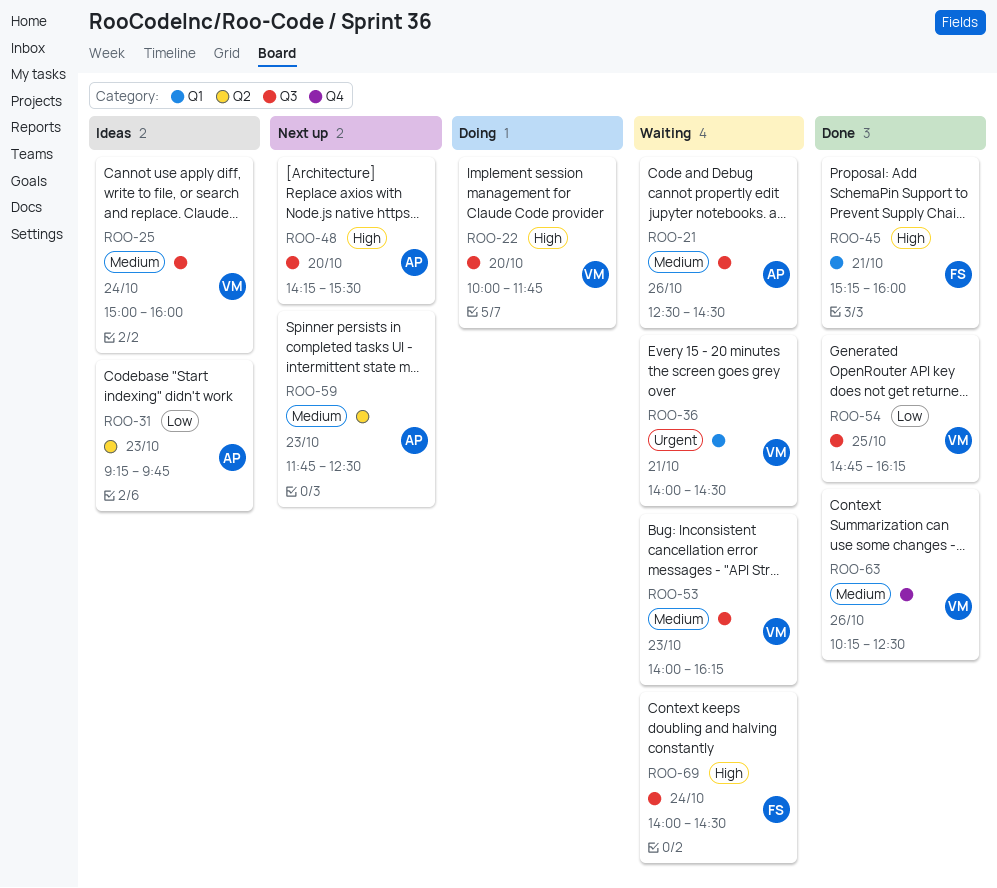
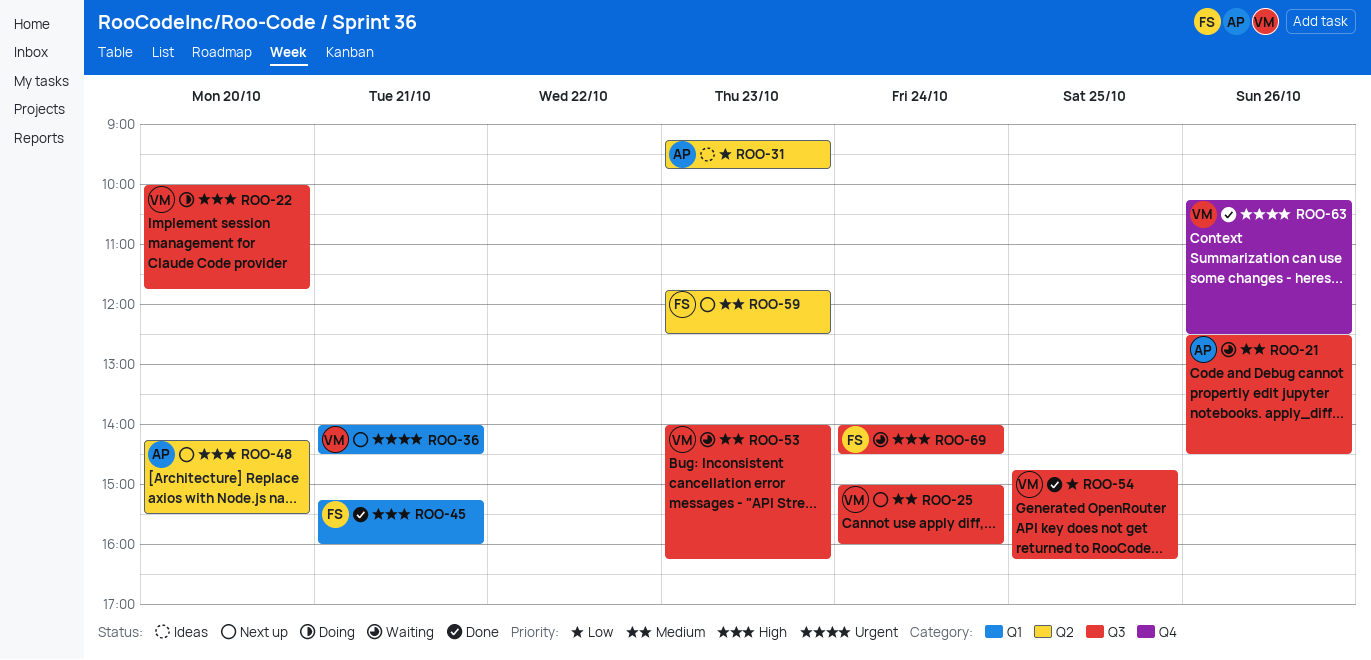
ROO-25, status: Ideas -> Next up
ROO-36, status: Waiting -> Next up
ROO-48, label: Q3 -> Q2
ROO-59, owner: AP -> FS
ROO-63, priority: Medium -> Urgent

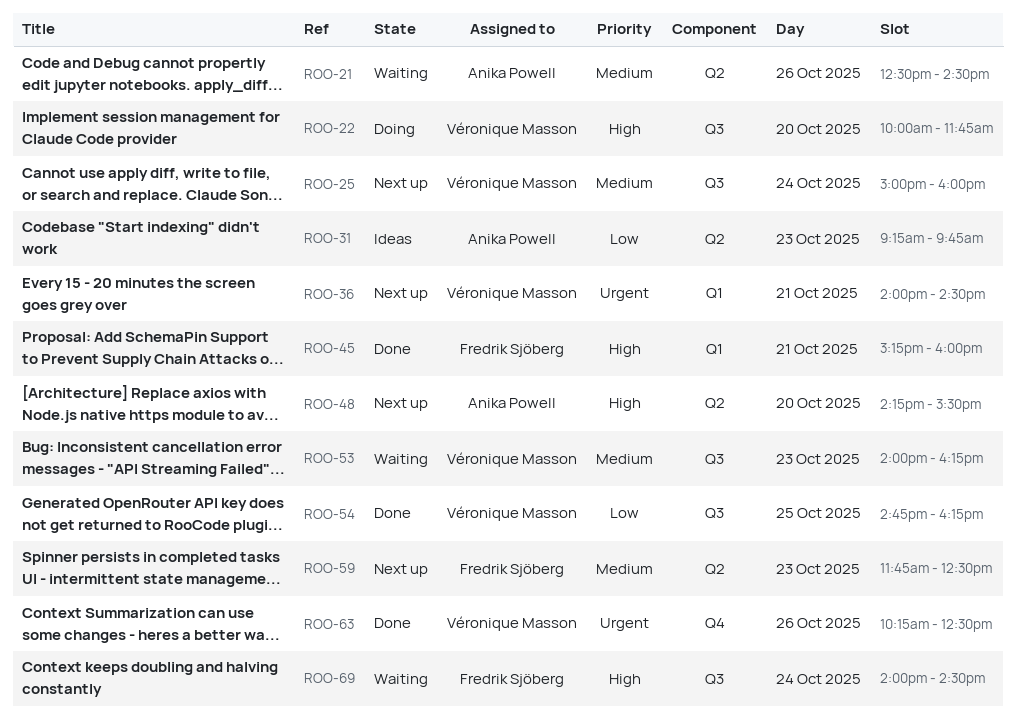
ROO-21, label: Q3 -> Q2

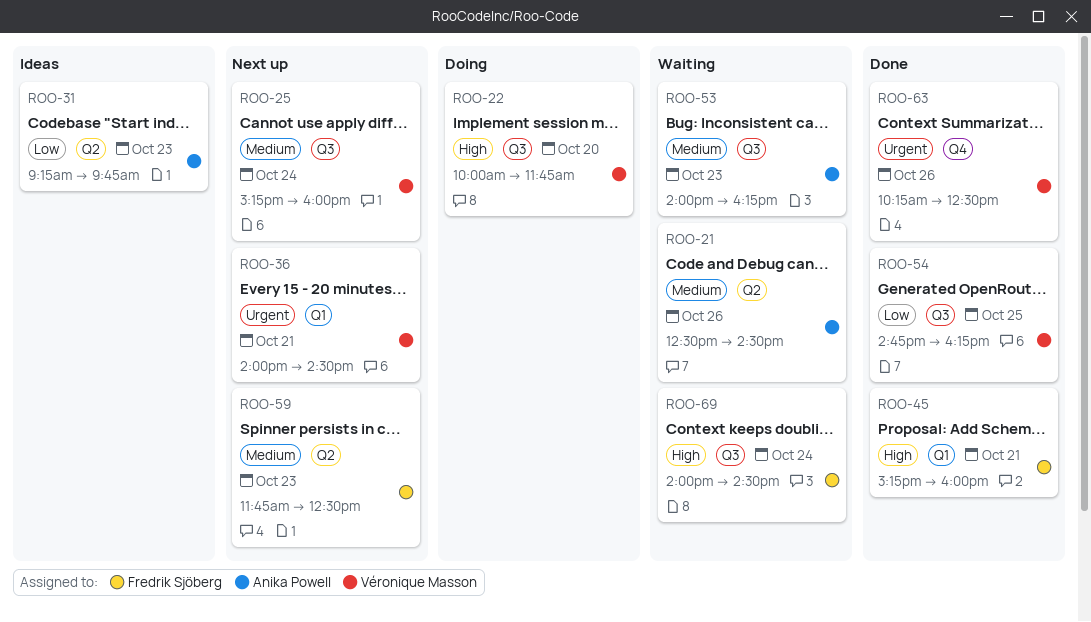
ROO-25, begins: 15:00 -> 15:15
ROO-48: present -> none
ROO-53, owner: Véronique Masson -> Anika Powell

